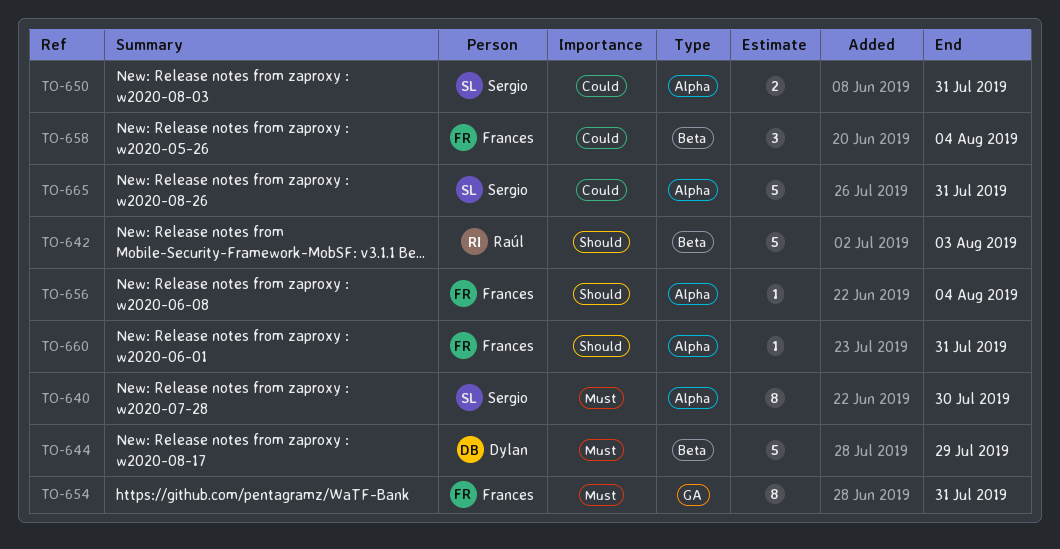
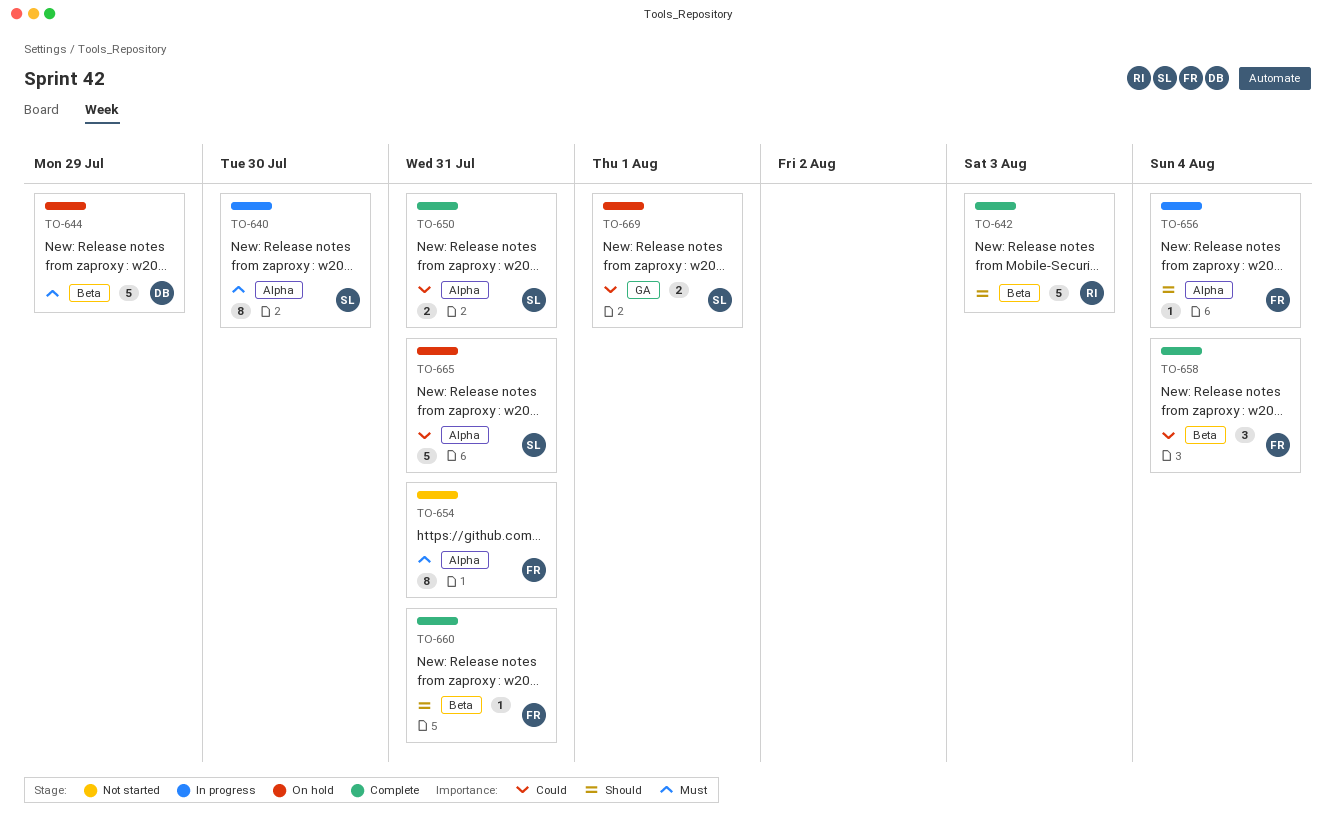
TO-654, label: GA -> Alpha
TO-660, label: Alpha -> Beta
TO-669: none -> present

